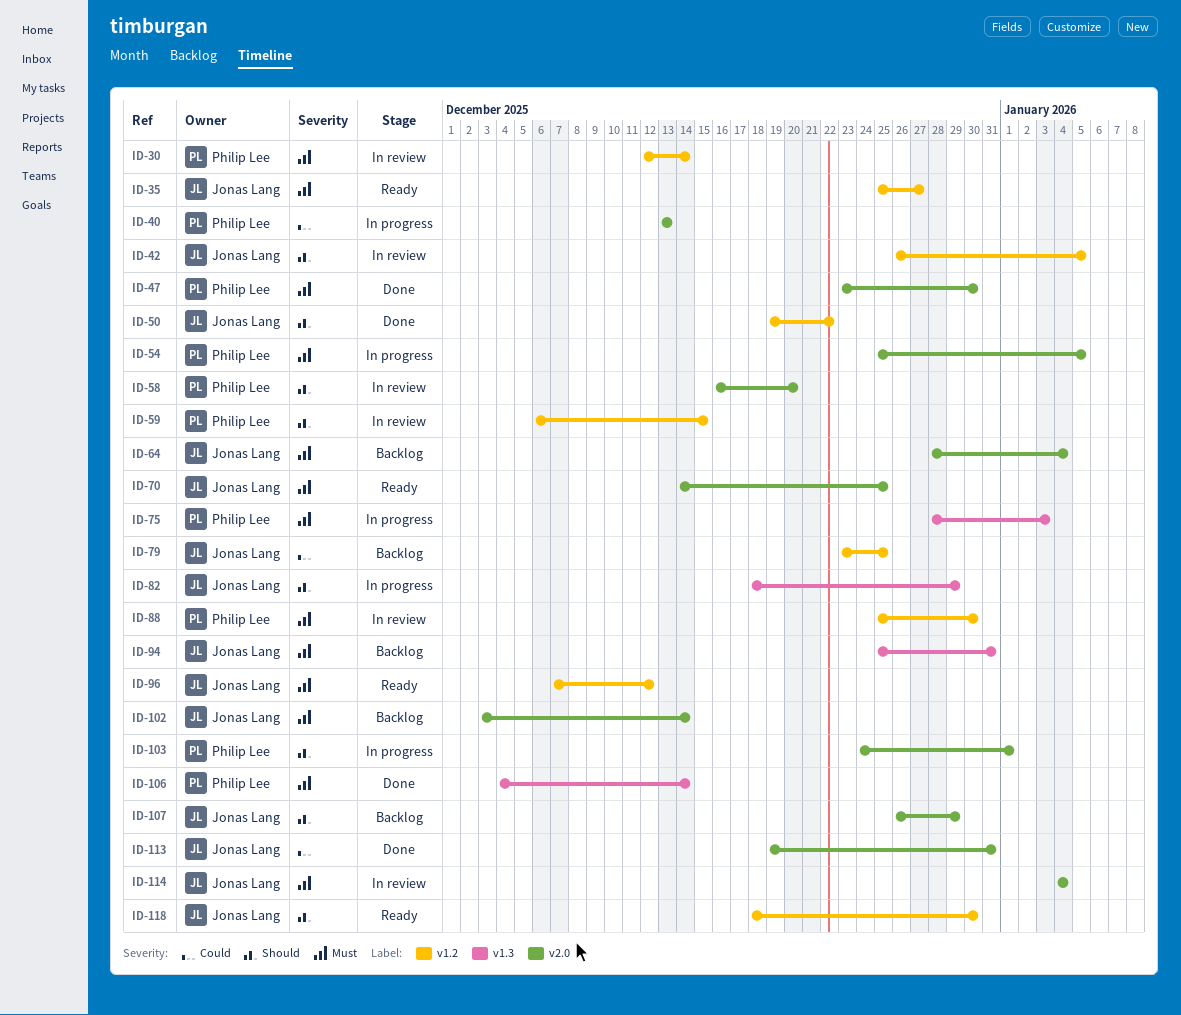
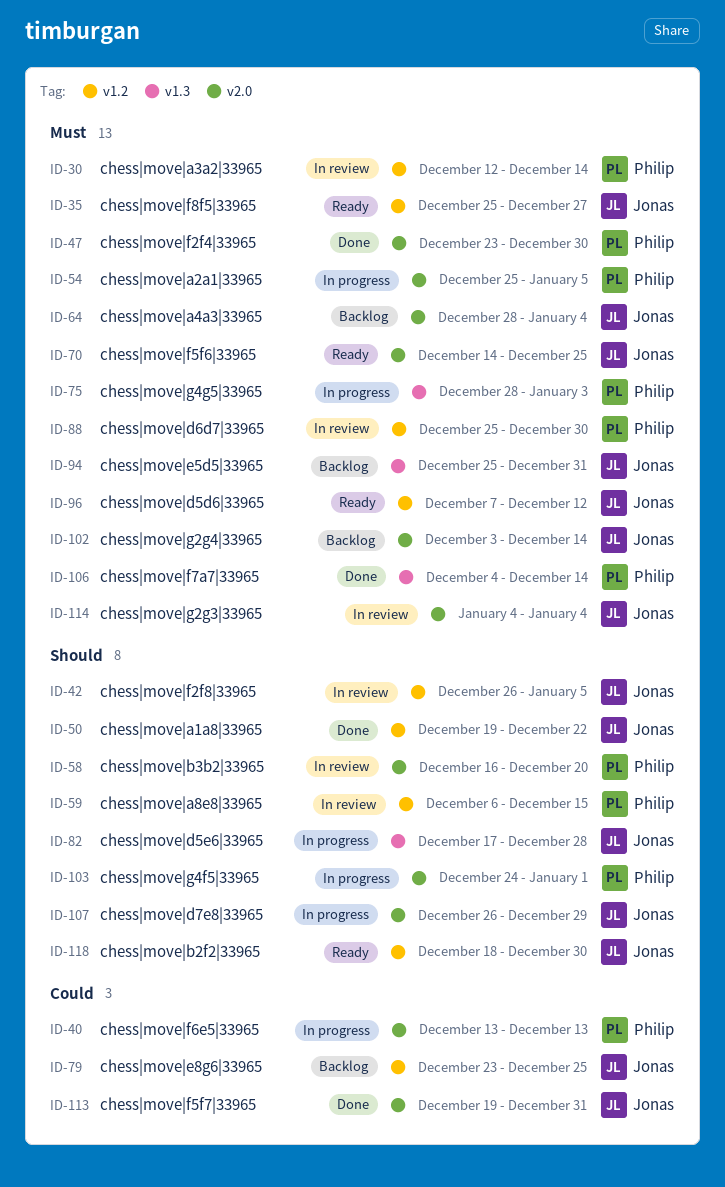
ID-82, start: Dec 18 -> Dec 17
ID-82, due: Dec 29 -> Dec 28
ID-107, status: Backlog -> In progress

